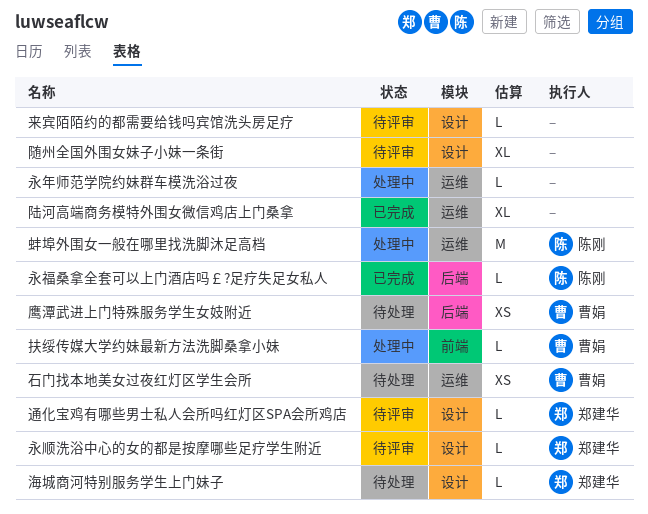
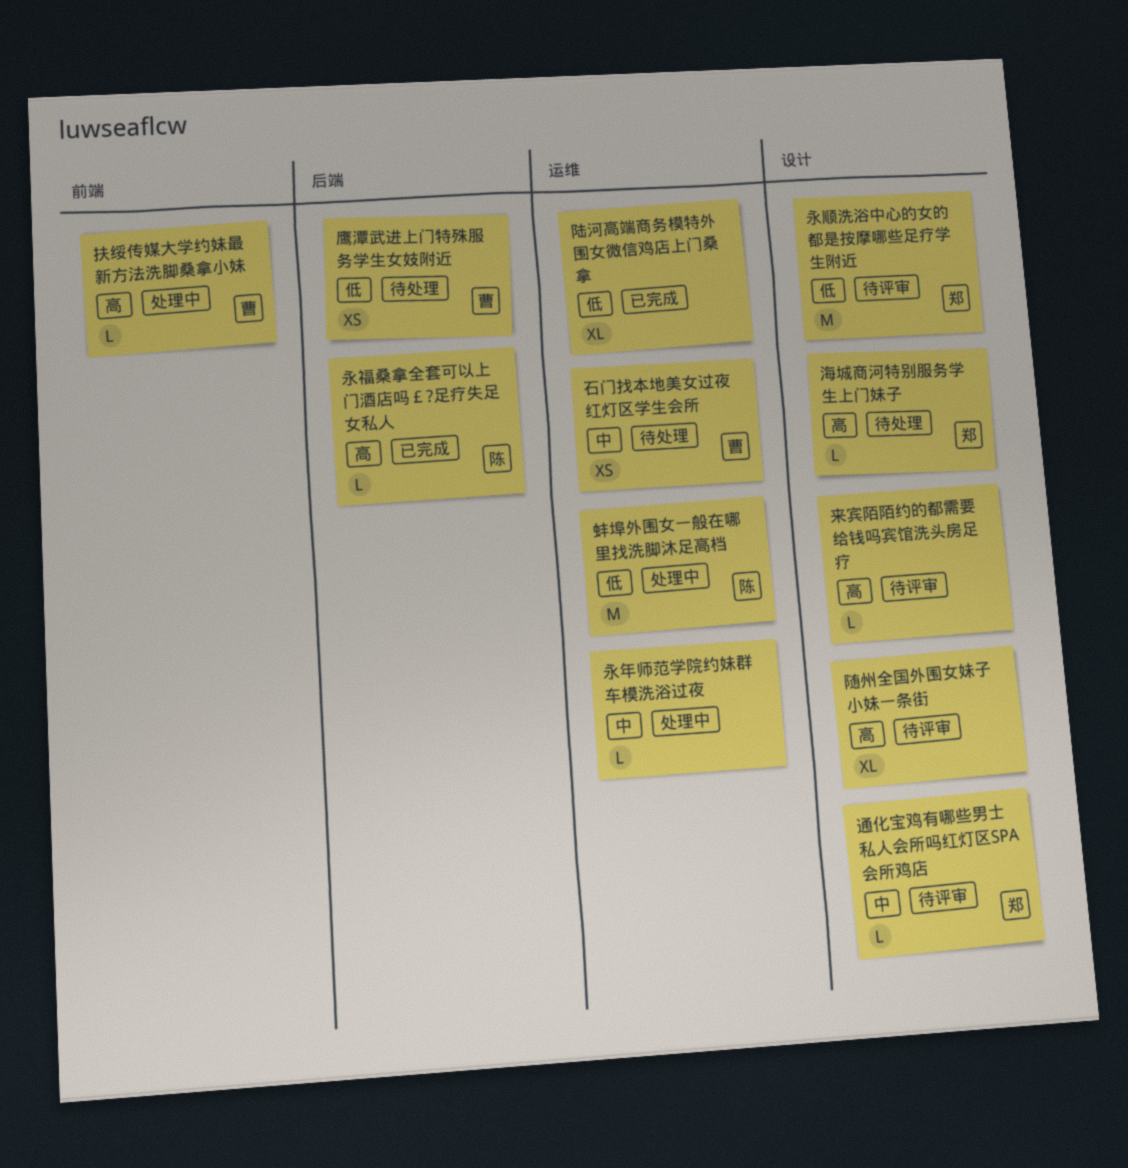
永顺洗浴中心的女的都是按摩哪些足疗学生附近, estimate: L -> M

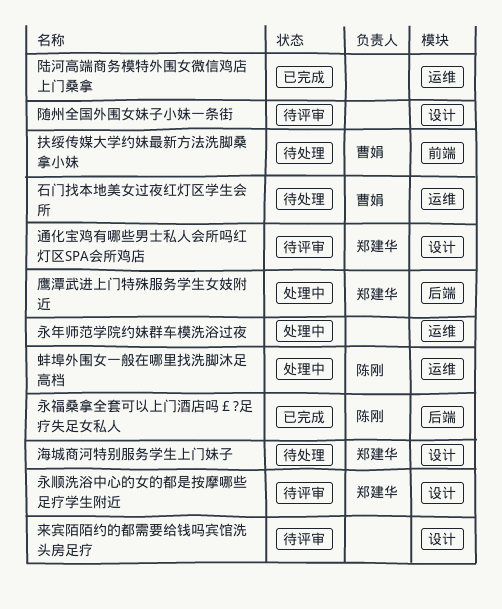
扶绥传媒大学约妹最新方法洗脚桑拿小妹, status: 处理中 -> 待处理
鹰潭武进上门特殊服务学生女妓附近, status: 待处理 -> 处理中
鹰潭武进上门特殊服务学生女妓附近, owner: 曹娟 -> 郑建华

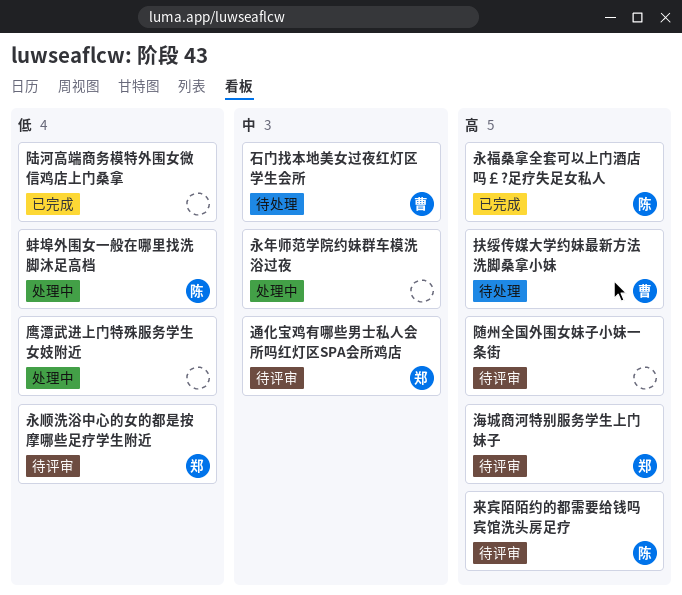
来宾陌陌约的都需要给钱吗宾馆洗头房足疗, owner: none -> 陈刚
海城商河特别服务学生上门妹子, status: 待处理 -> 待评审
鹰潭武进上门特殊服务学生女妓附近, owner: 郑建华 -> none

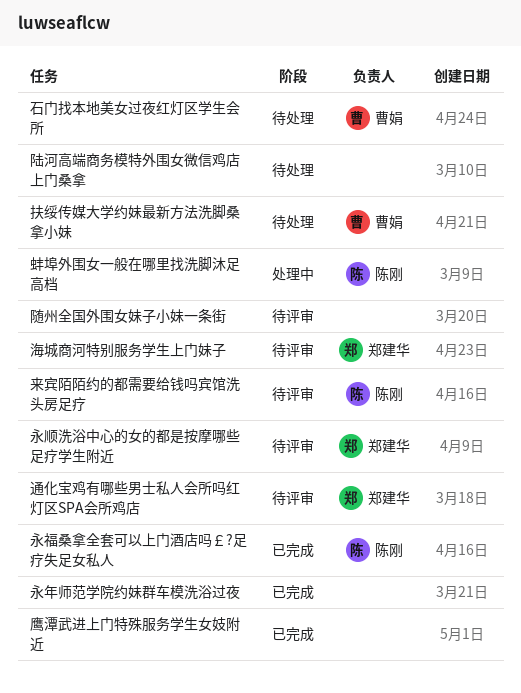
永年师范学院约妹群车模洗浴过夜, status: 处理中 -> 已完成
陆河高端商务模特外围女微信鸡店上门桑拿, status: 已完成 -> 待处理
鹰潭武进上门特殊服务学生女妓附近, status: 处理中 -> 已完成

